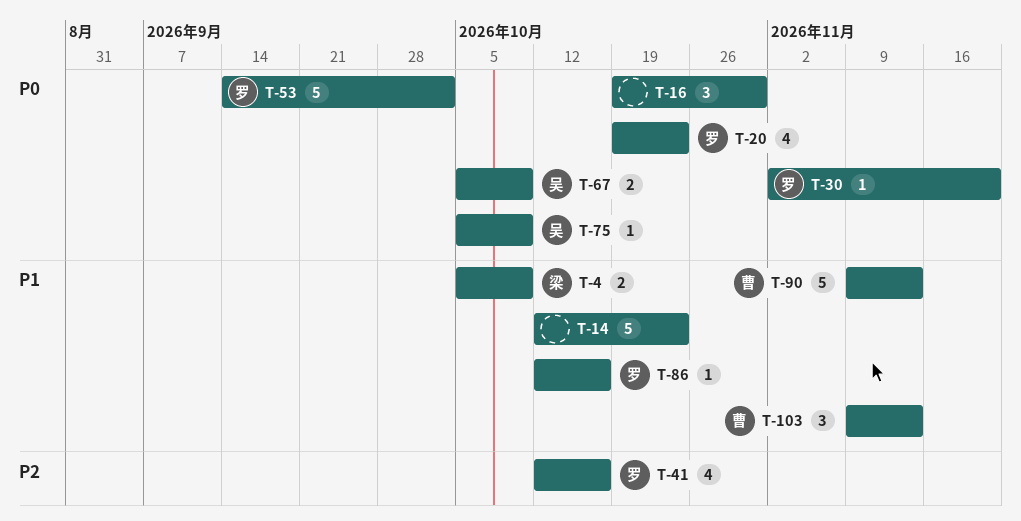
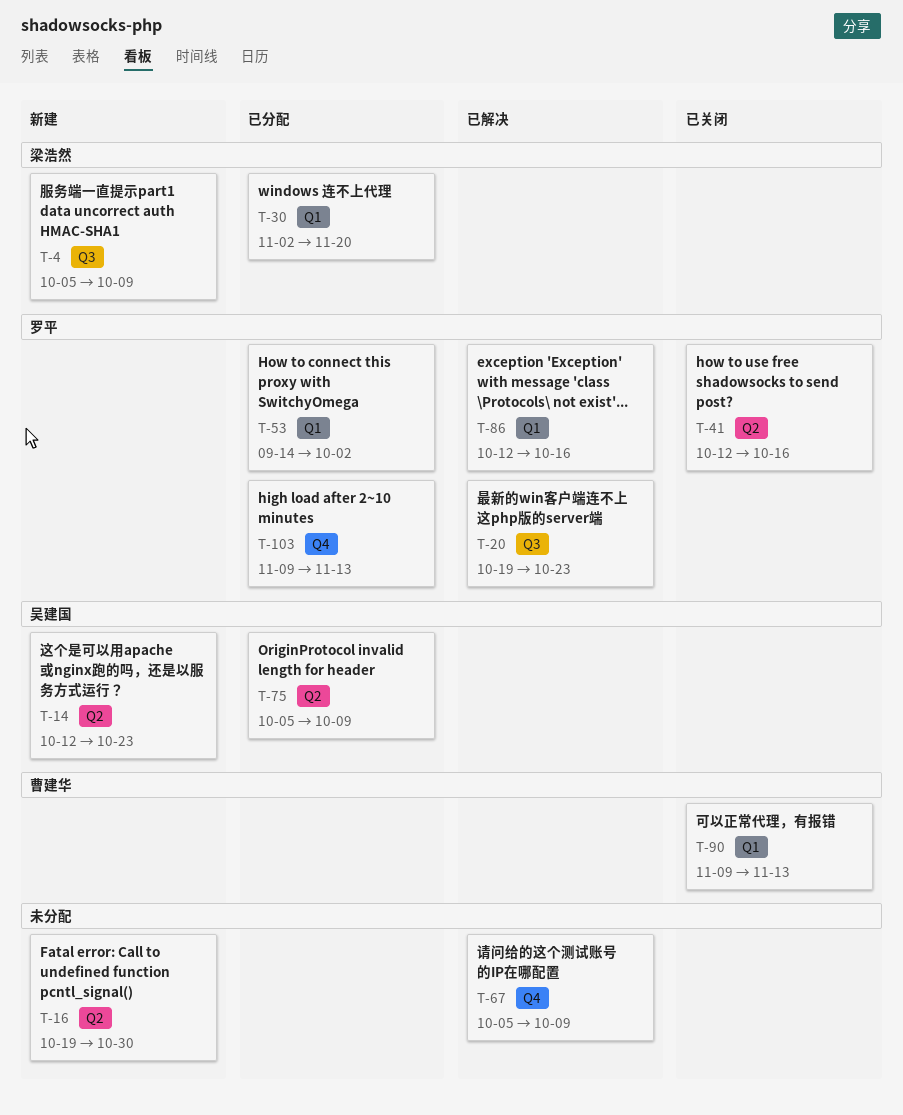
T-14, owner: none -> 吴建国
T-30, owner: 罗平 -> 梁浩然
T-67, owner: 吴建国 -> none
T-103, owner: 曹建华 -> 罗平

